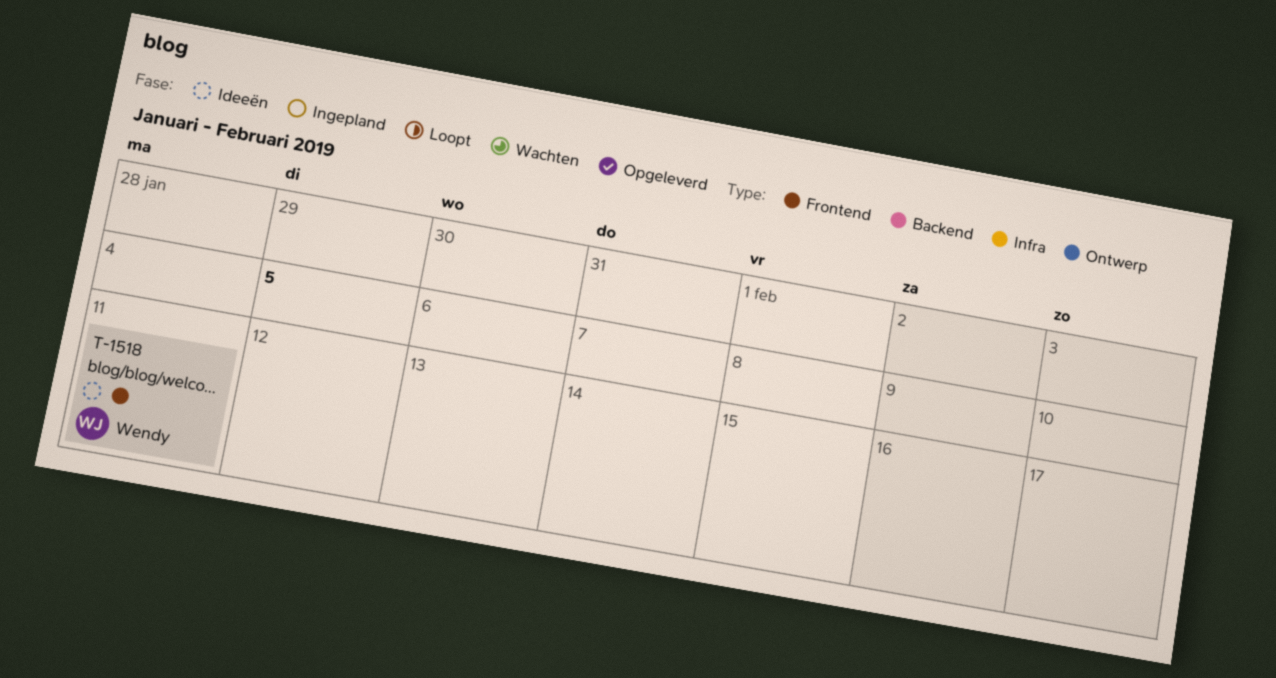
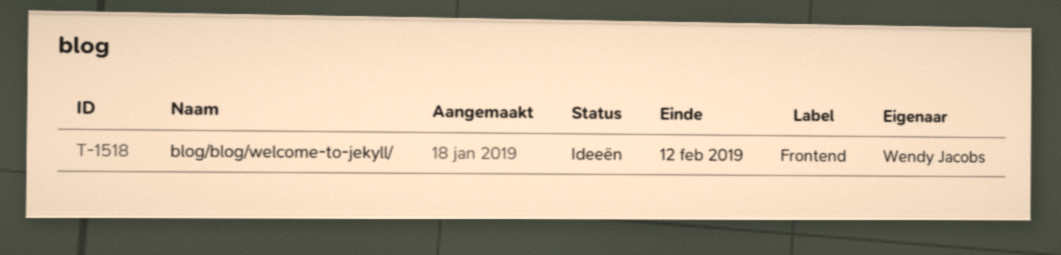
T-1518, due: Feb 11 -> Feb 12

